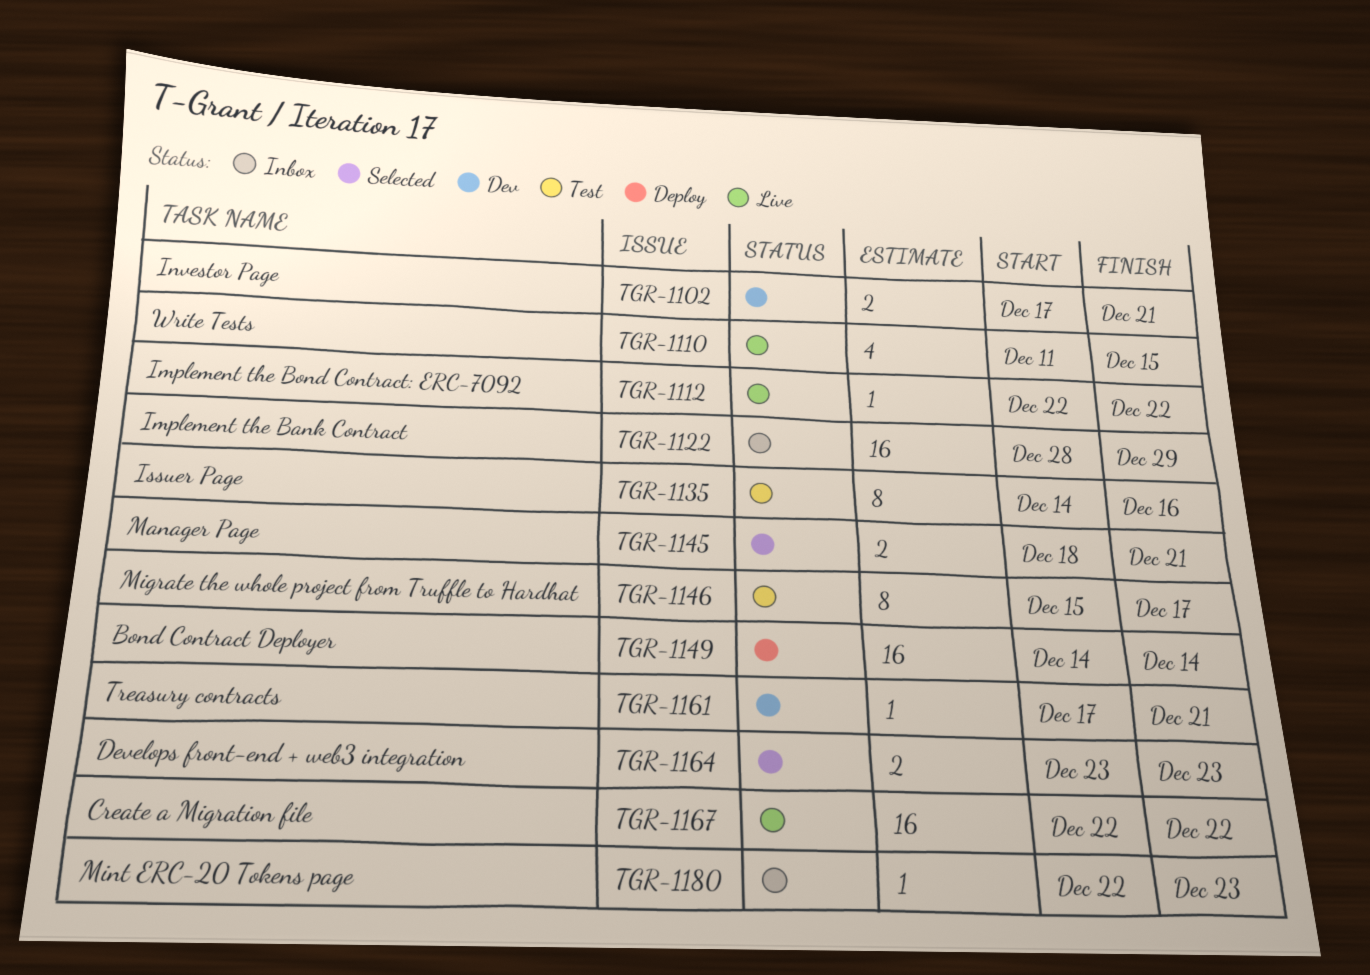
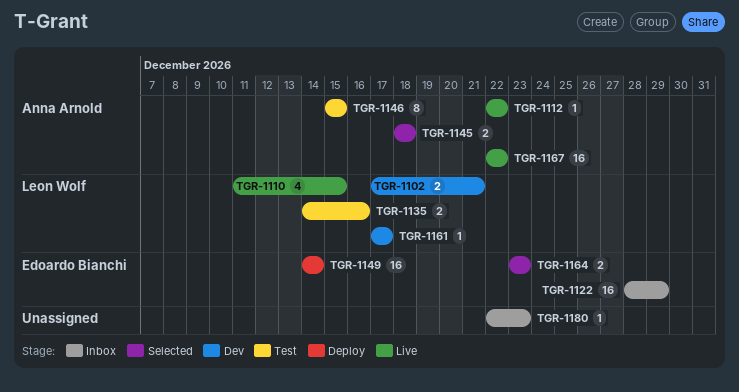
TGR-1135, estimate: 8 -> 2
TGR-1145, due: Dec 21 -> Dec 18
TGR-1146, due: Dec 17 -> Dec 15
TGR-1161, due: Dec 21 -> Dec 17

